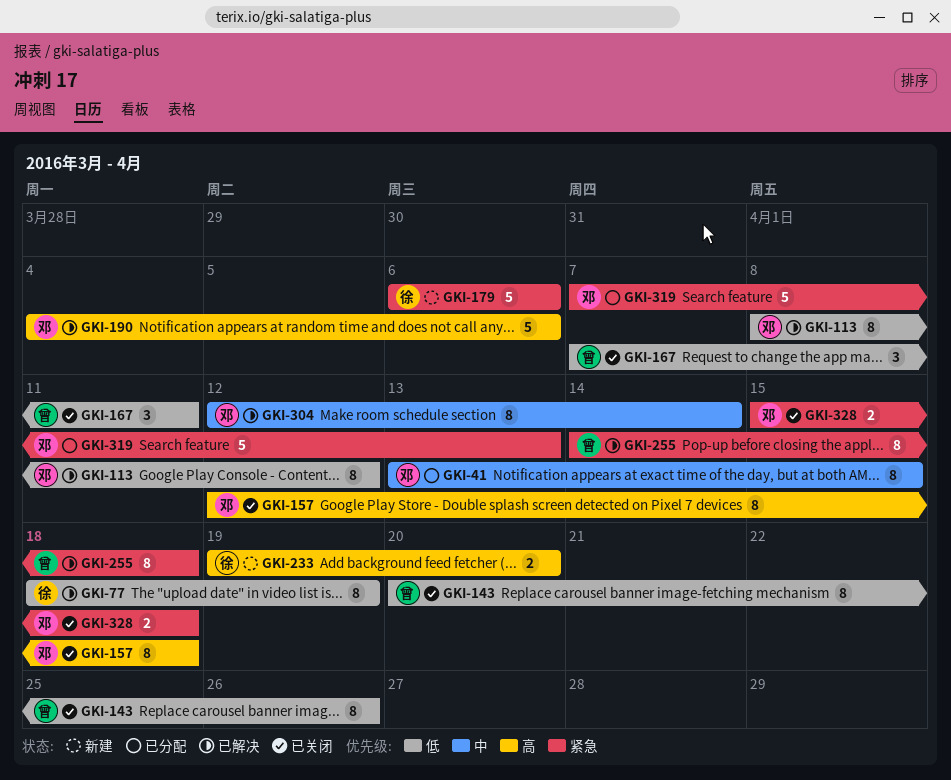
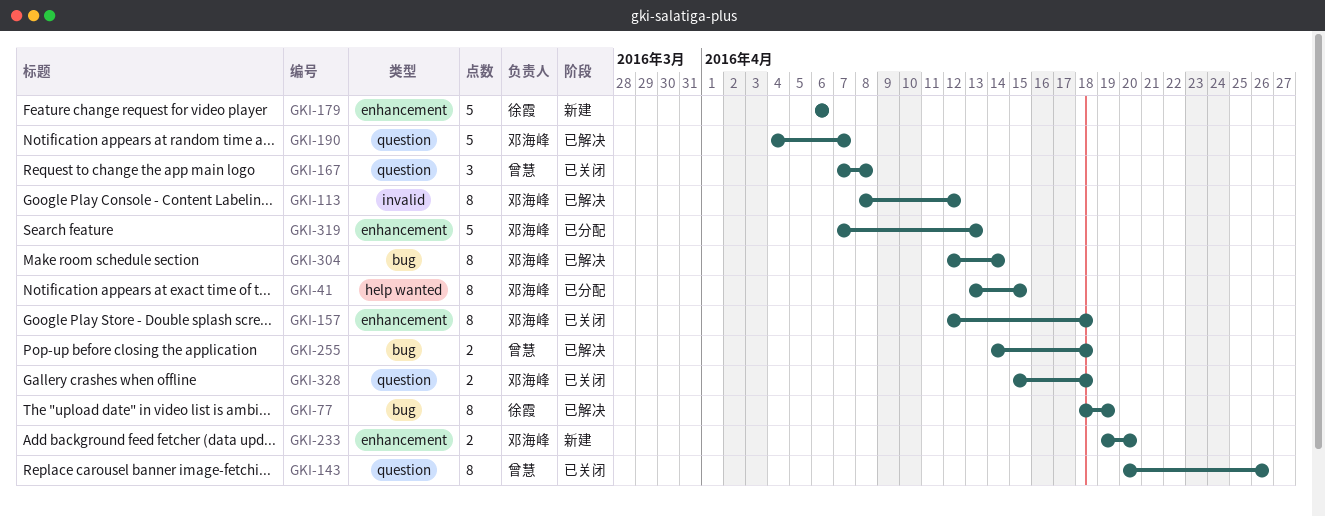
GKI-167, due: Apr 11 -> Apr 8
GKI-190, due: Apr 6 -> Apr 7
GKI-233, owner: 徐霞 -> 邓海峰
GKI-255, estimate: 8 -> 2

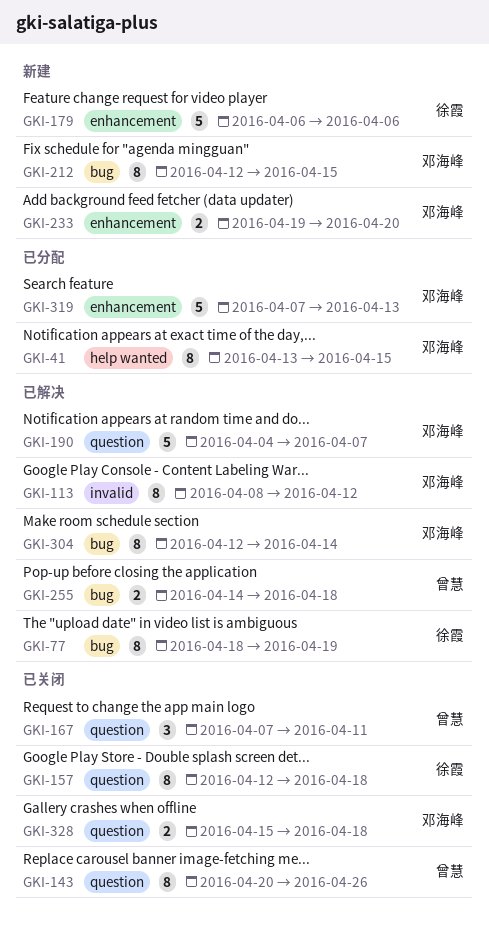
GKI-157, owner: 邓海峰 -> 徐霞
GKI-157, label: enhancement -> question
GKI-167, due: Apr 8 -> Apr 11
GKI-212: none -> present

